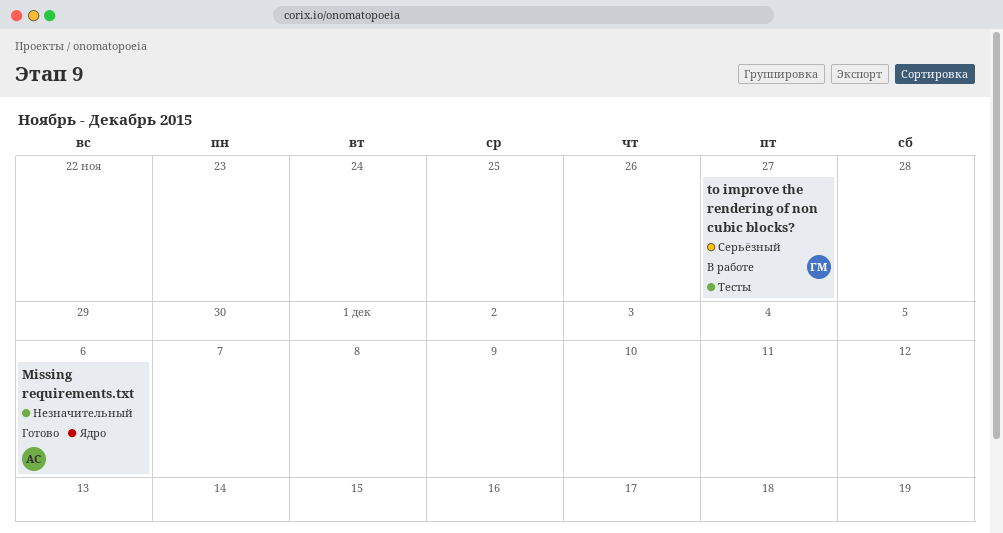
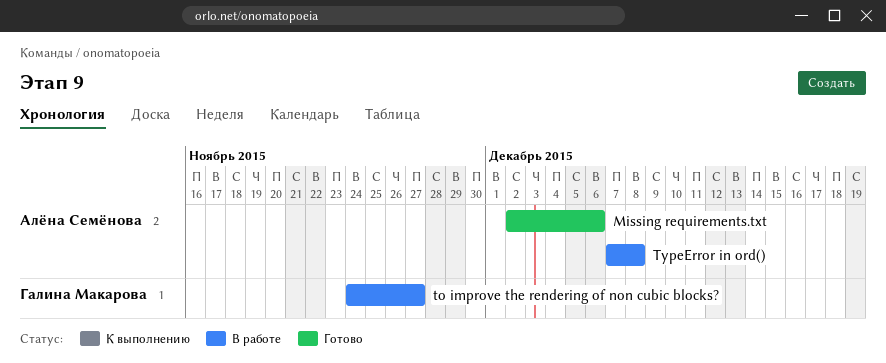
TypeError in ord(): none -> present

